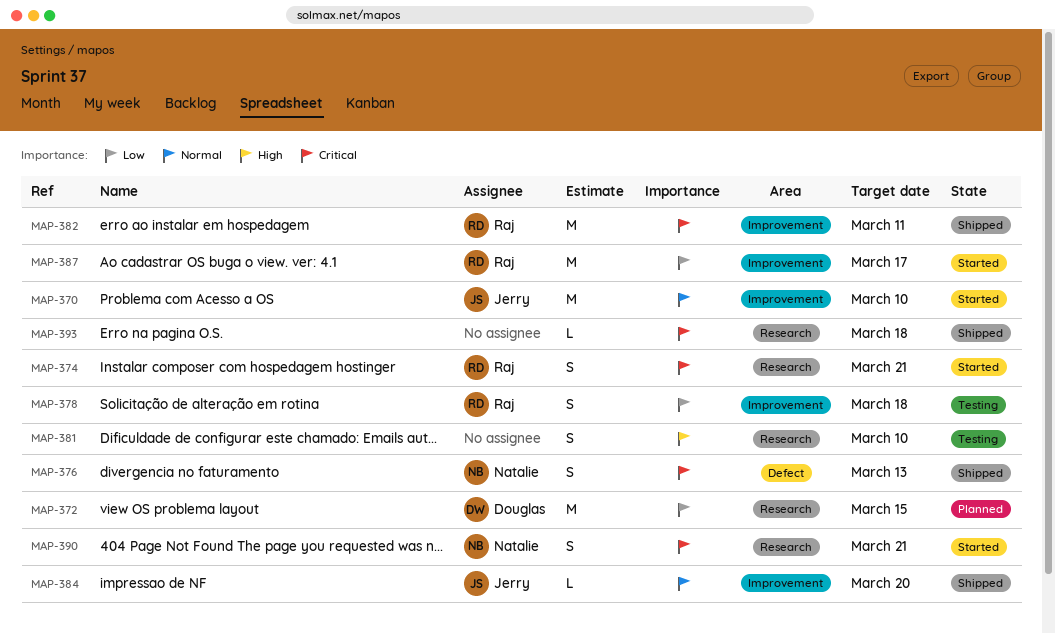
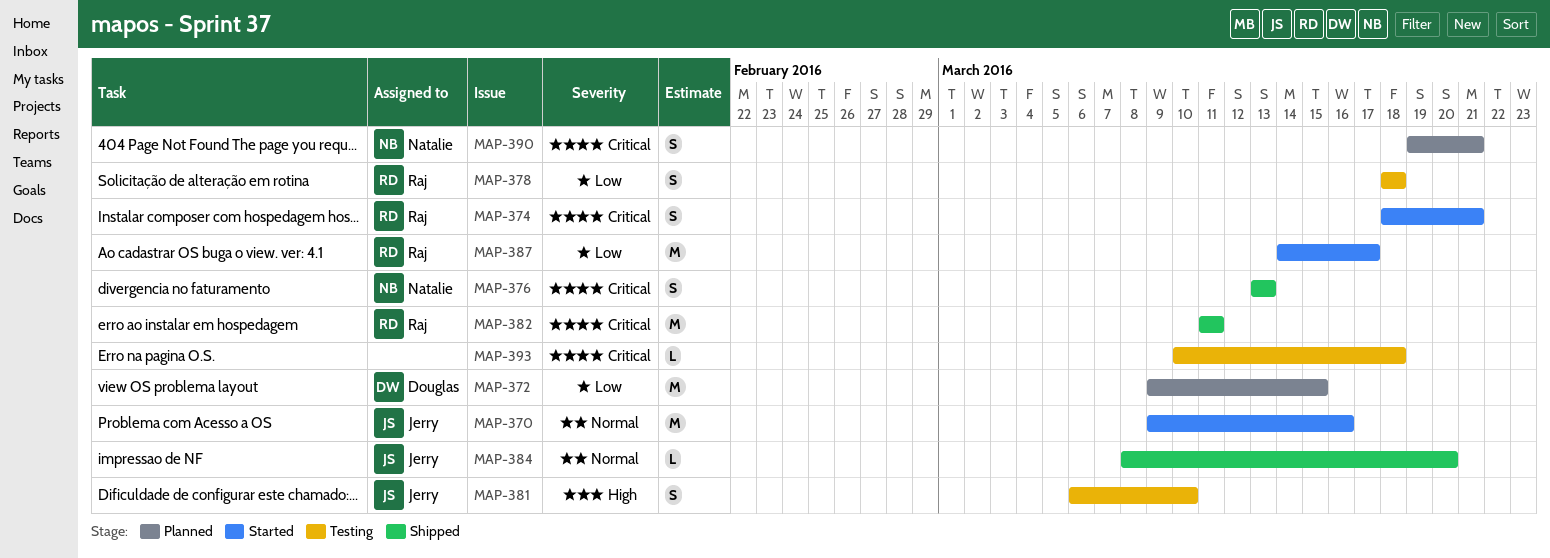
MAP-370, due: Mar 10 -> Mar 16
MAP-381, owner: none -> Jerry
MAP-390, status: Started -> Planned
MAP-393, status: Shipped -> Testing

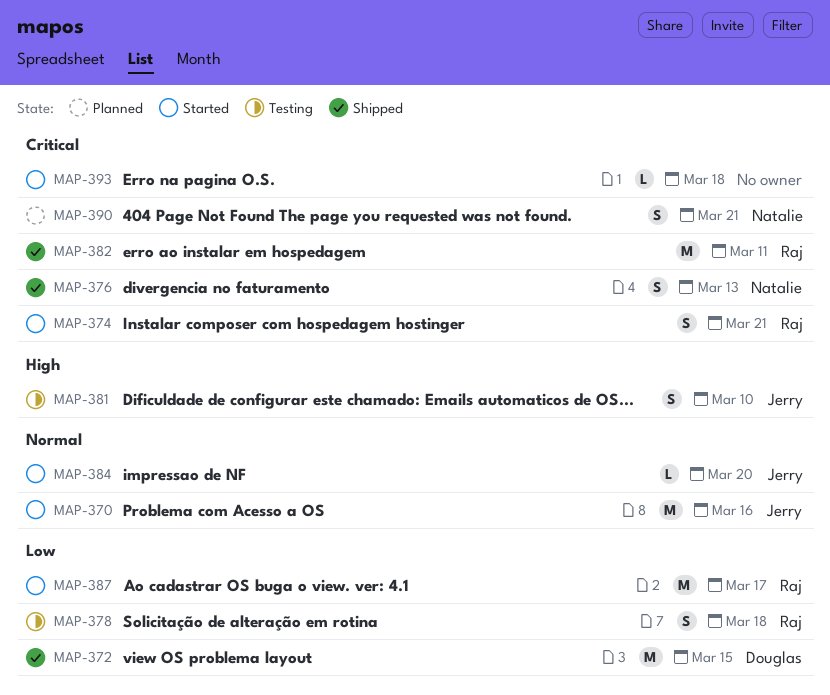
MAP-372, status: Planned -> Shipped
MAP-384, status: Shipped -> Started
MAP-393, status: Testing -> Started

